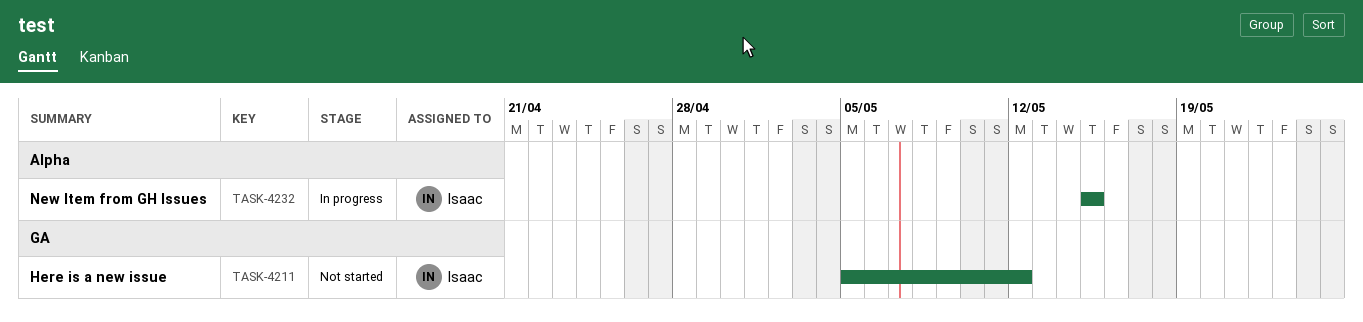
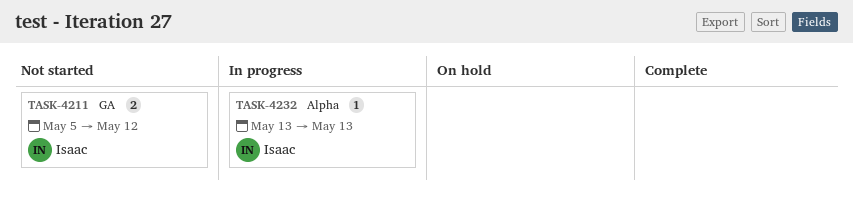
TASK-4232, start: May 15 -> May 13
TASK-4232, due: May 15 -> May 13

